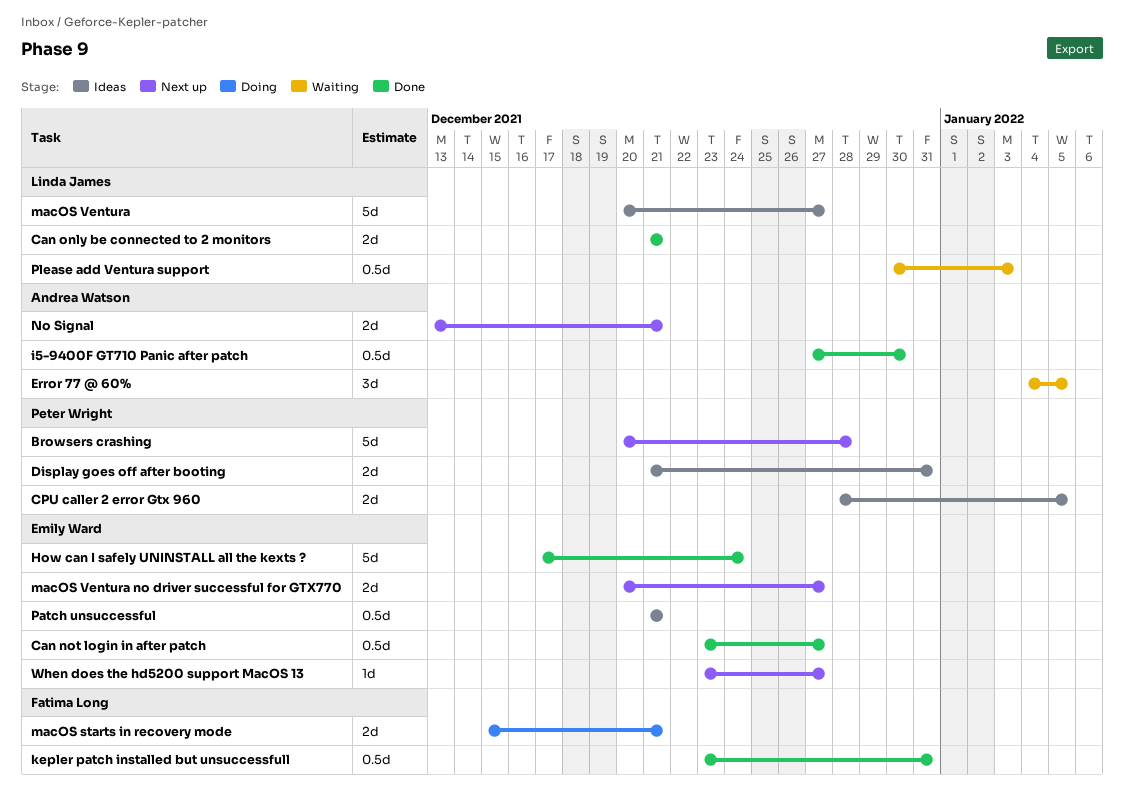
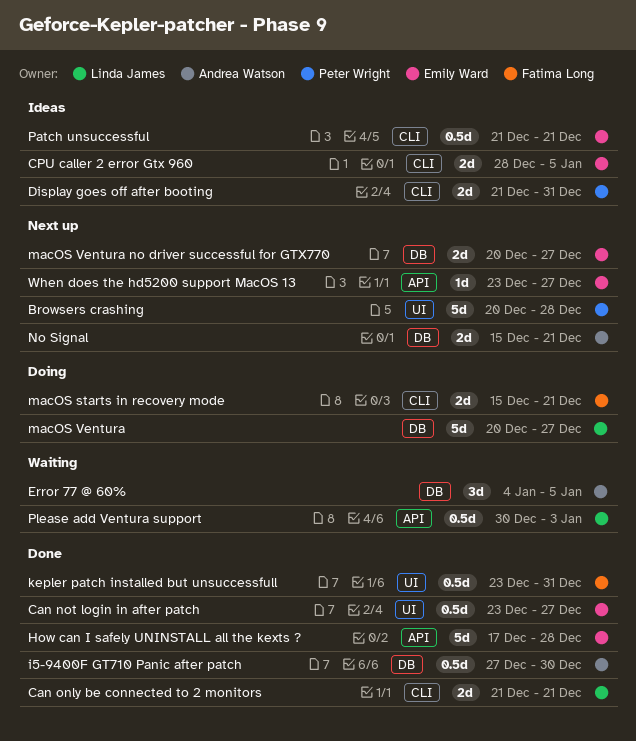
CPU caller 2 error Gtx 960, owner: Peter Wright -> Emily Ward
How can I safely UNINSTALL all the kexts ?, due: Dec 24 -> Dec 28
macOS Ventura, status: Ideas -> Doing
No Signal, start: Dec 13 -> Dec 15

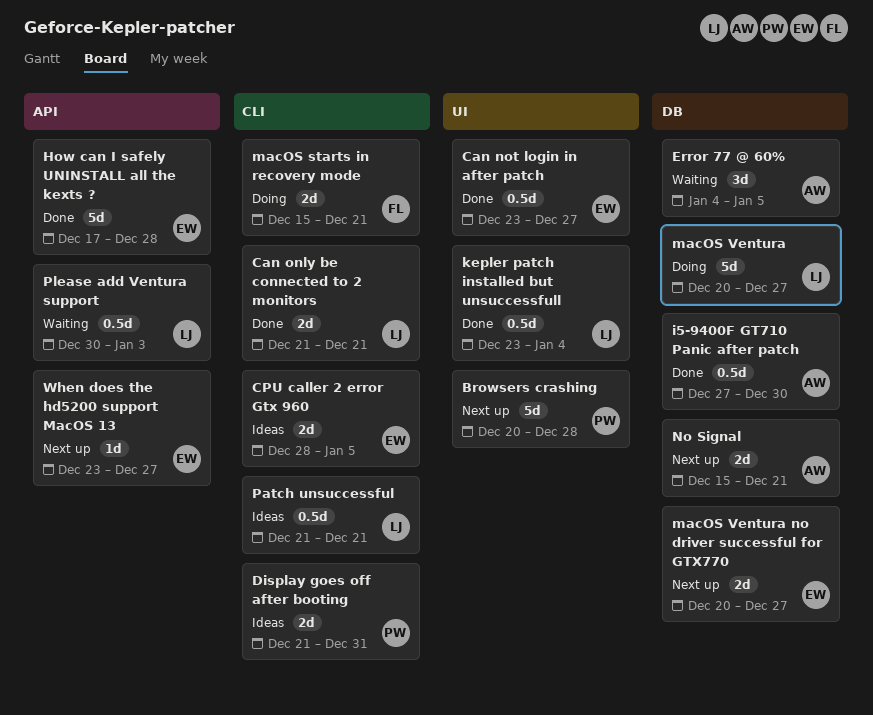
kepler patch installed but unsuccessfull, owner: Fatima Long -> Linda James
kepler patch installed but unsuccessfull, due: Dec 31 -> Jan 4
Patch unsuccessful, owner: Emily Ward -> Linda James

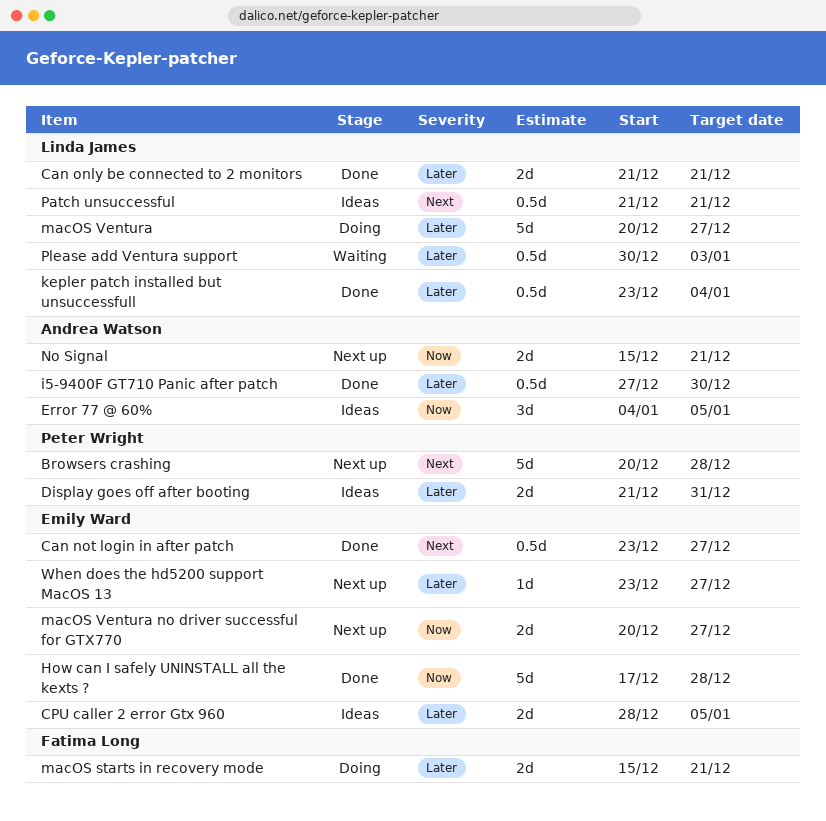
Error 77 @ 60%, status: Waiting -> Ideas

